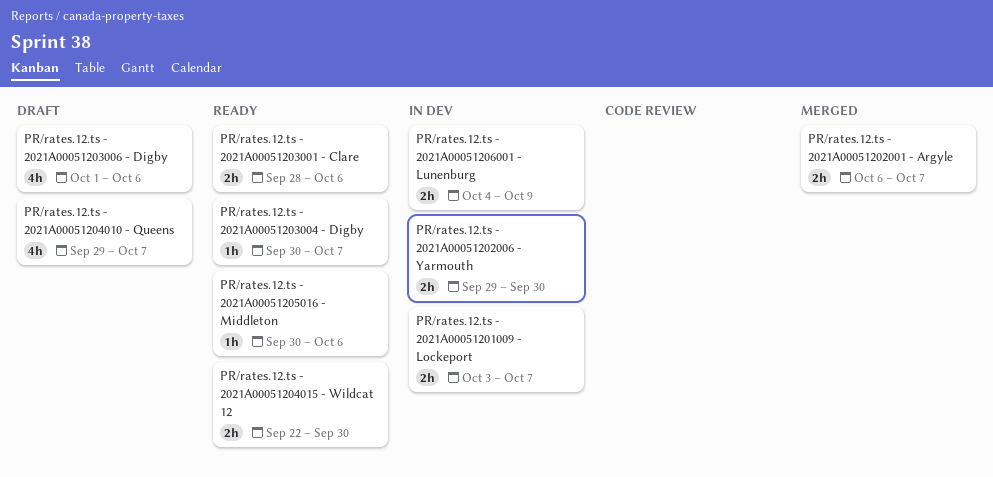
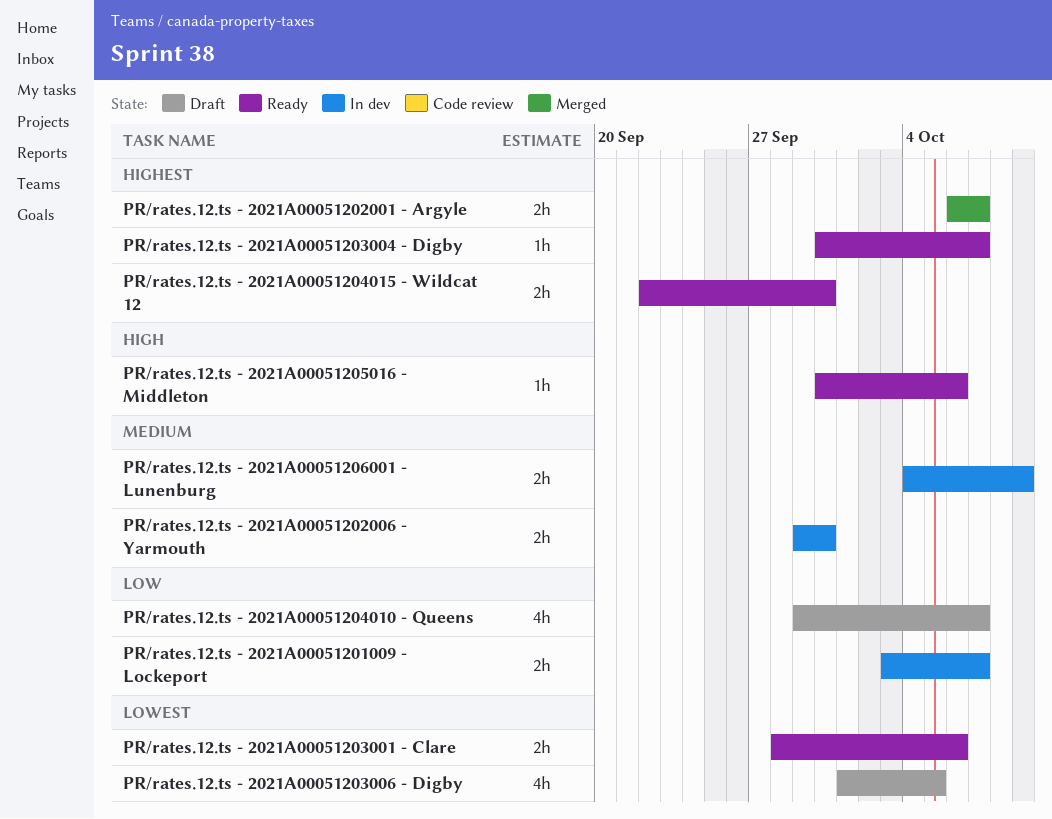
PR/rates.12.ts - 2021A00051203006 - Digby, due: Oct 6 -> Oct 5

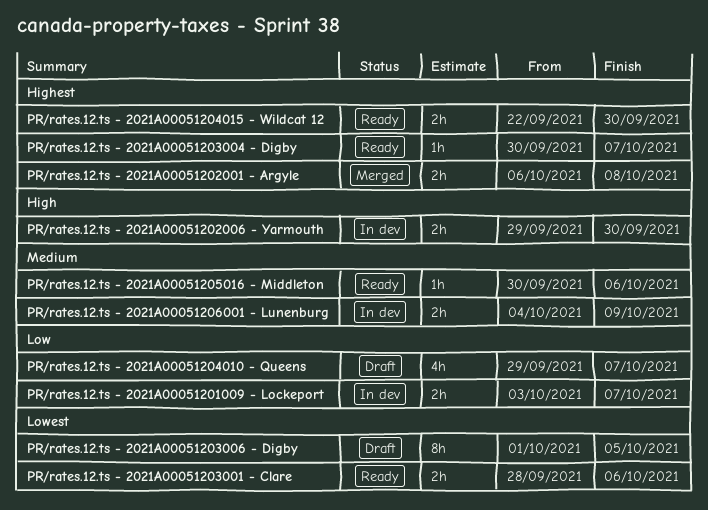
PR/rates.12.ts - 2021A00051202001 - Argyle, due: Oct 7 -> Oct 8
PR/rates.12.ts - 2021A00051202006 - Yarmouth, priority: Medium -> High
PR/rates.12.ts - 2021A00051203006 - Digby, estimate: 4h -> 8h
PR/rates.12.ts - 2021A00051205016 - Middleton, priority: High -> Medium

